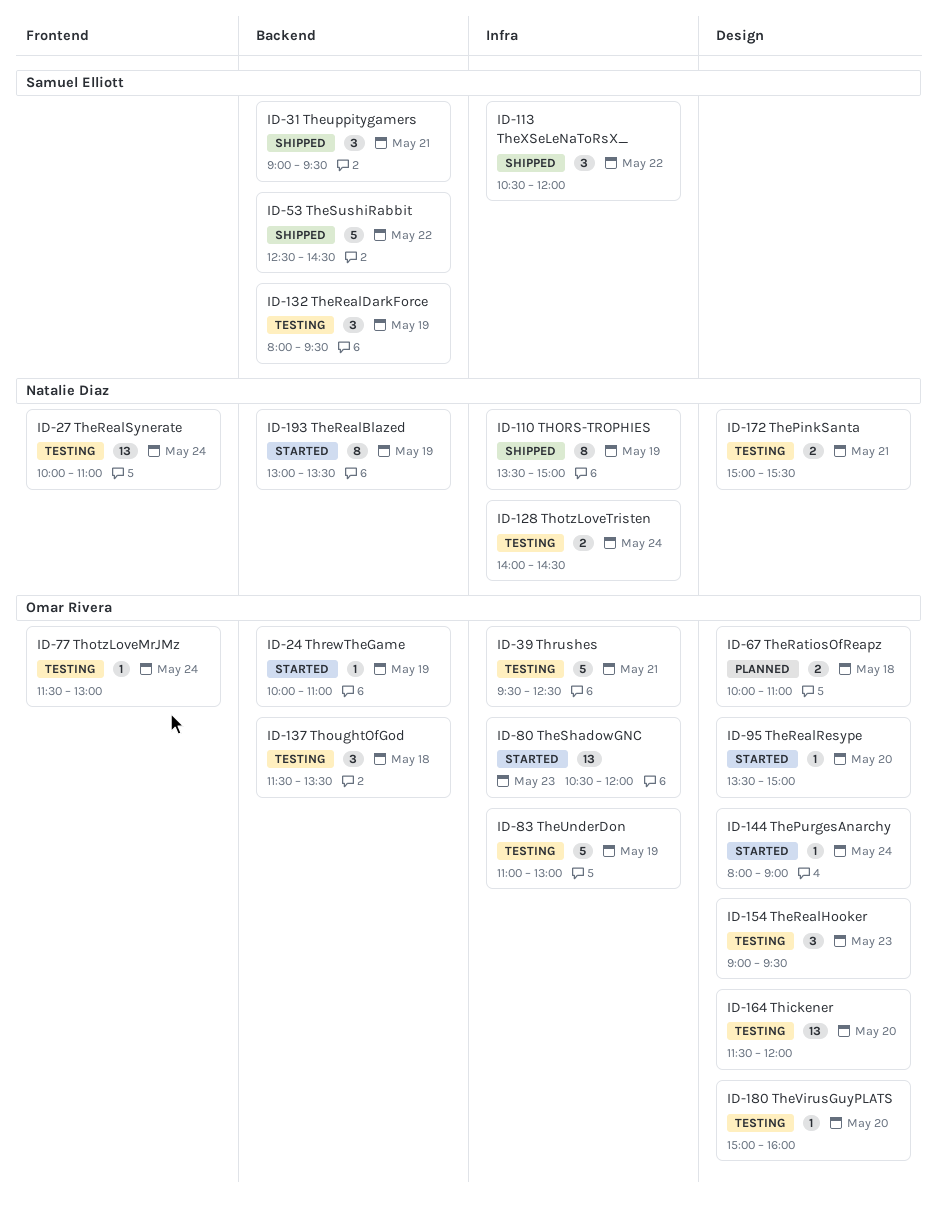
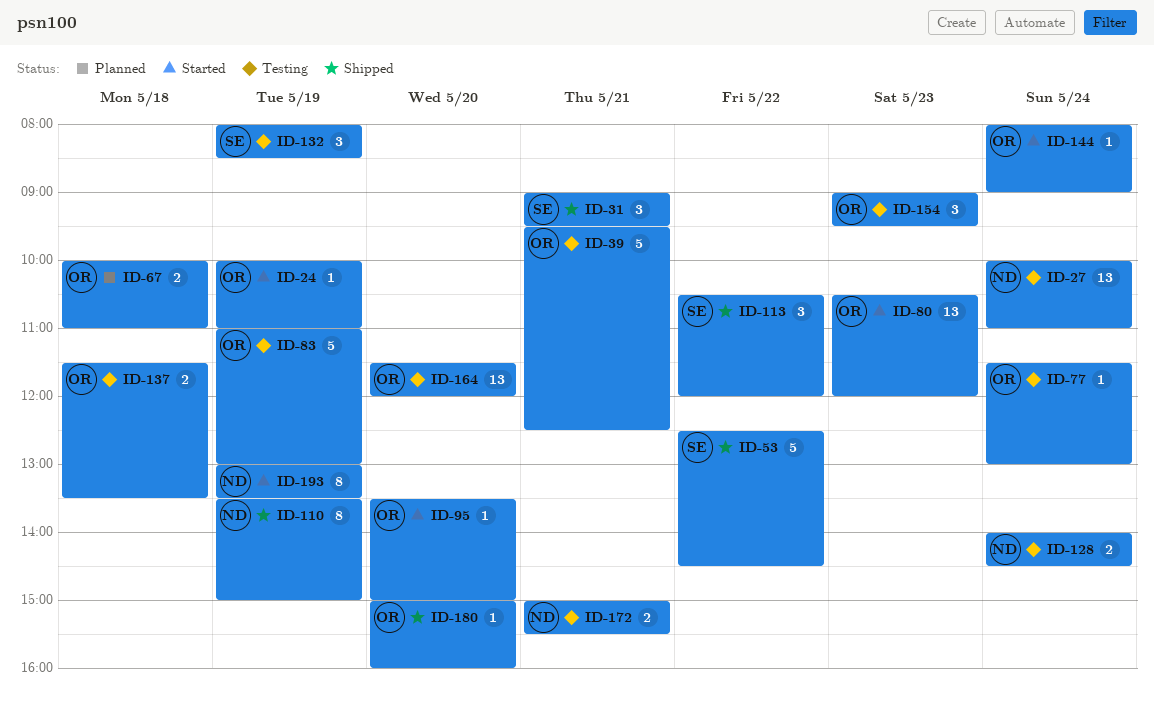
ID-132, ends: 09:30 -> 08:30
ID-137, estimate: 3 -> 2
ID-180, status: Testing -> Shipped

